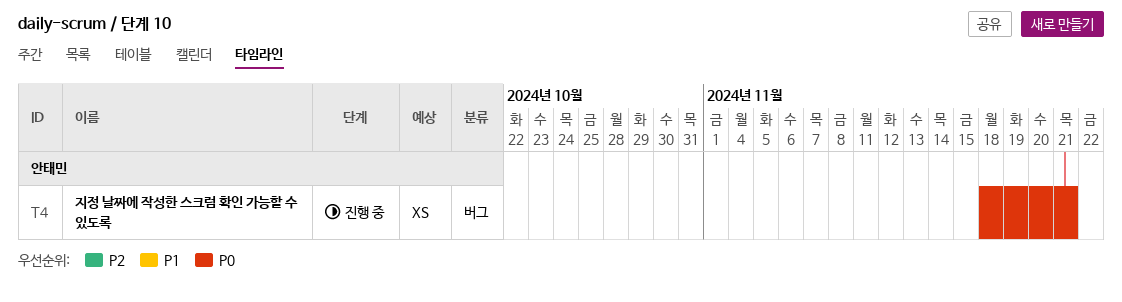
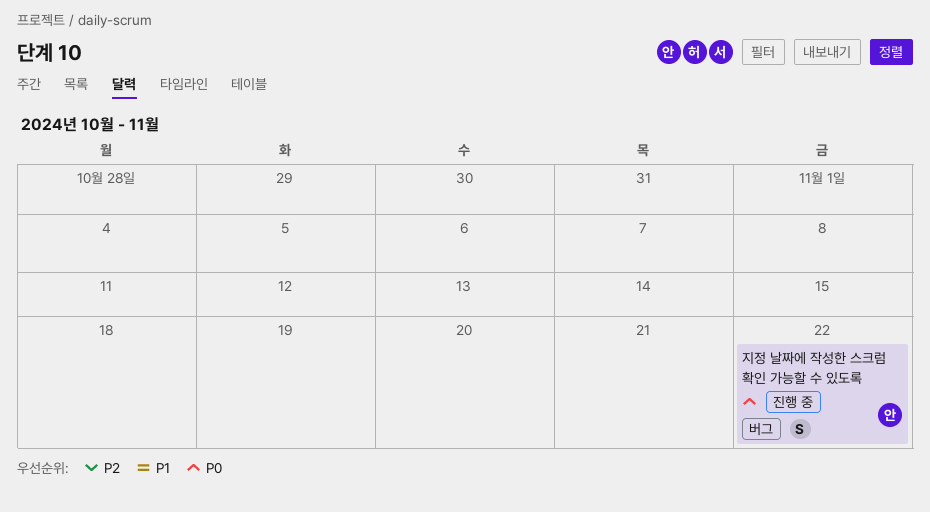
지정 날짜에 작성한 스크럼 확인 가능할 수 있도록, estimate: XS -> S
지정 날짜에 작성한 스크럼 확인 가능할 수 있도록, due: Nov 21 -> Nov 22

